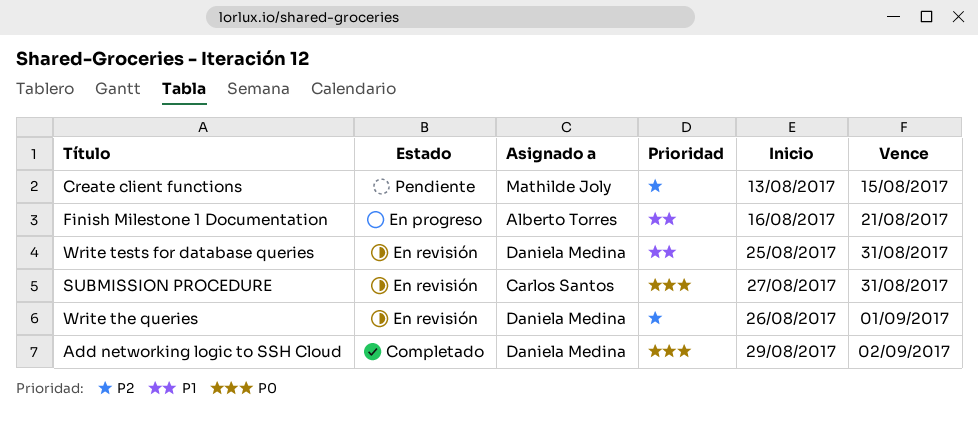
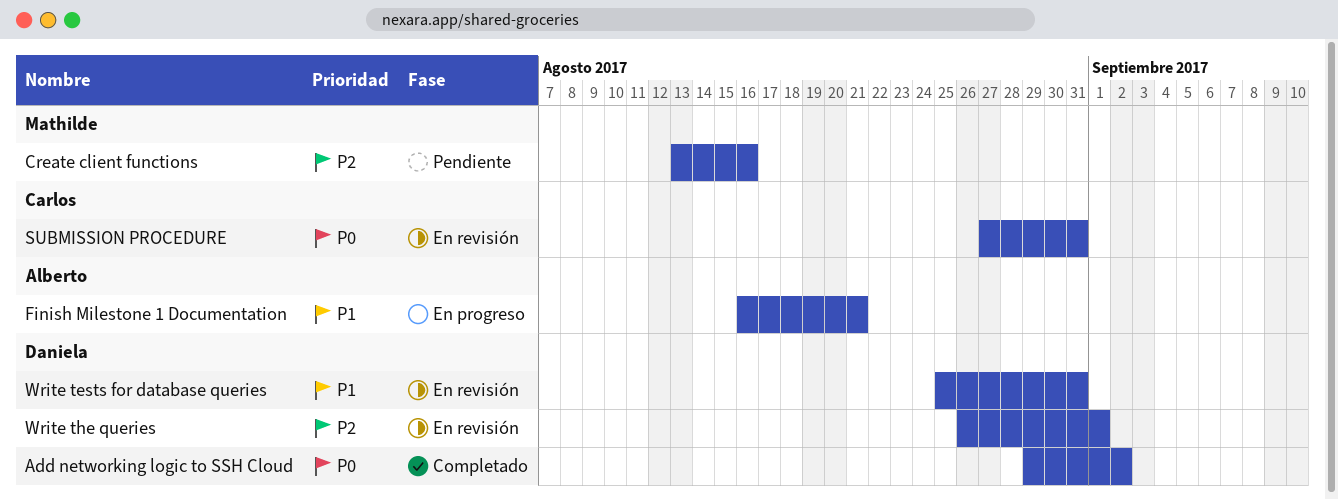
Create client functions, due: Aug 15 -> Aug 16

